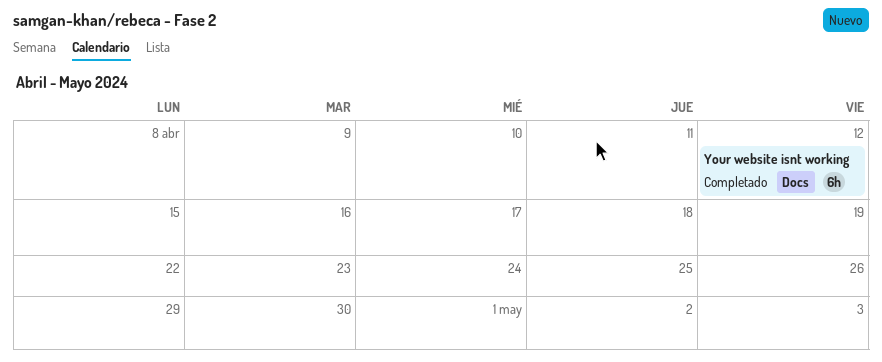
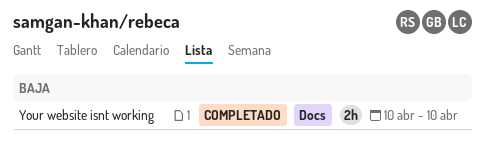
Your website isnt working, estimate: 6h -> 2h
Your website isnt working, due: Apr 12 -> Apr 10

